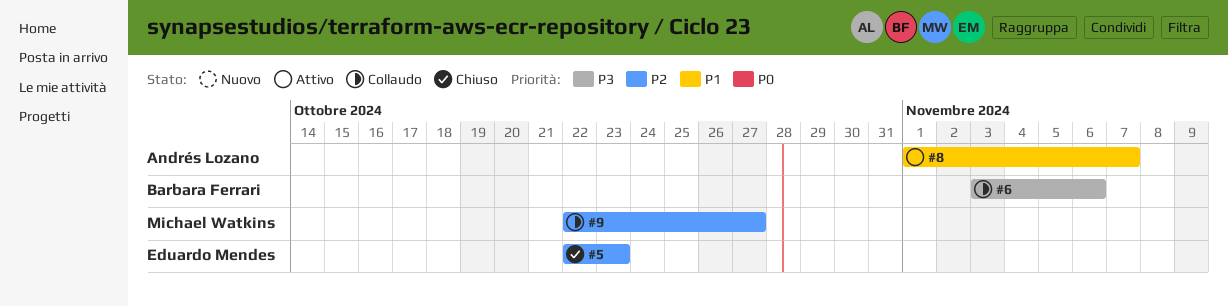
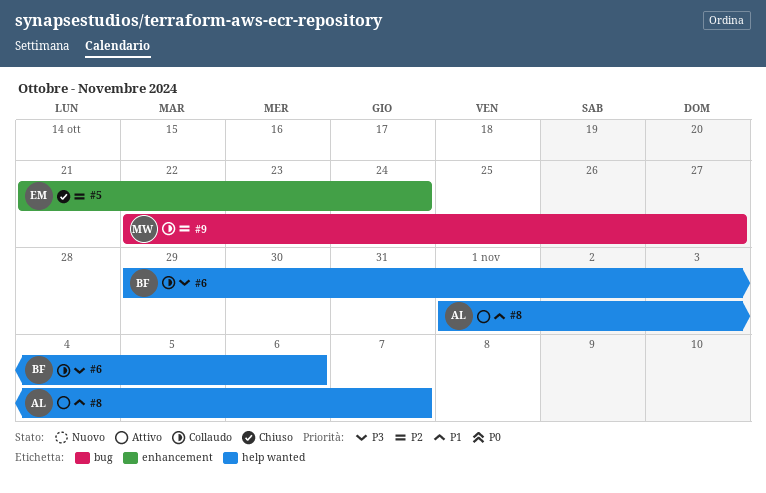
#5, start: Oct 22 -> Oct 21
#5, due: Oct 23 -> Oct 24
#6, start: Nov 3 -> Oct 29

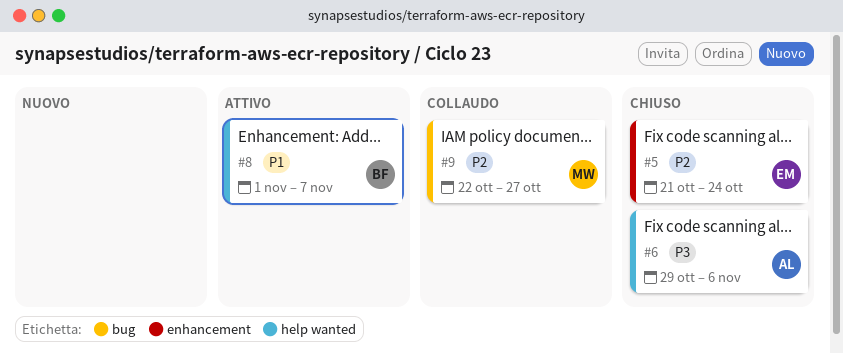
#6, status: Collaudo -> Chiuso
#6, owner: BF -> AL
#8, owner: AL -> BF

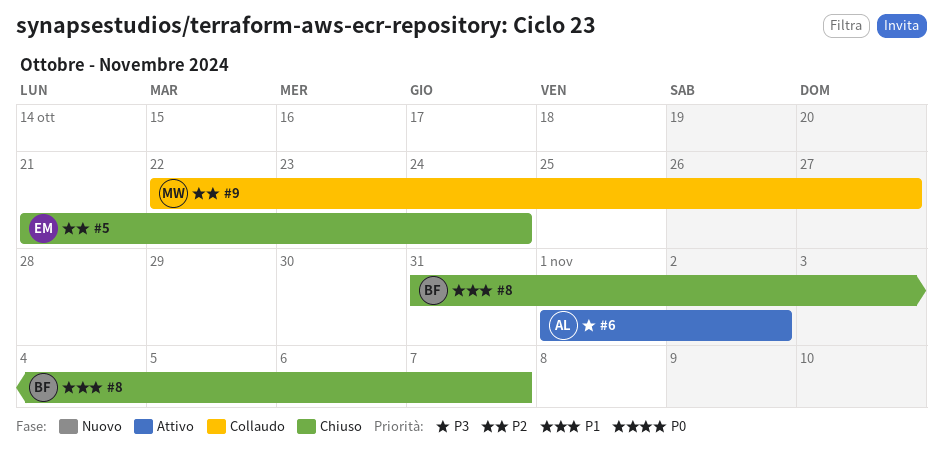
#6, status: Chiuso -> Attivo
#6, start: Oct 29 -> Nov 1
#6, due: Nov 6 -> Nov 2
#8, status: Attivo -> Chiuso
#8, start: Nov 1 -> Oct 31

